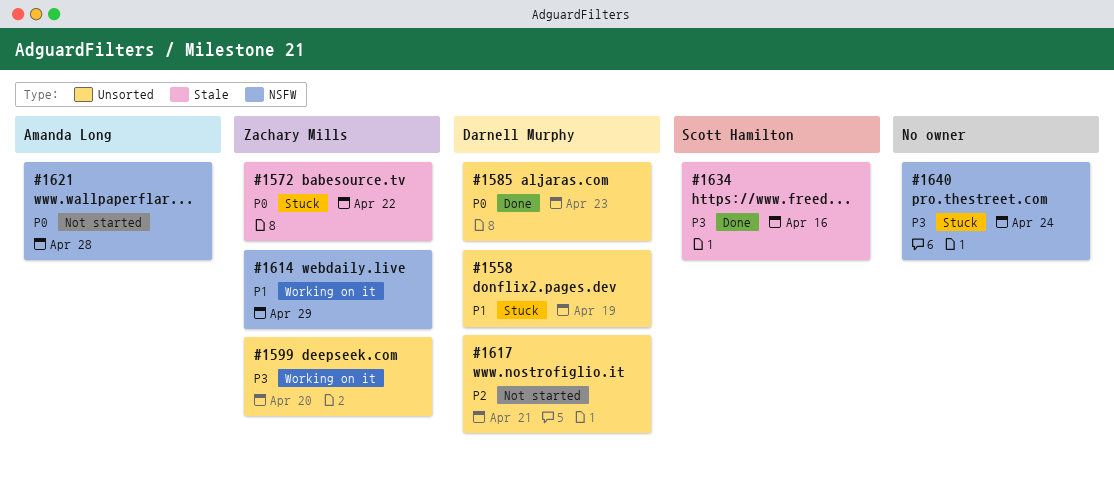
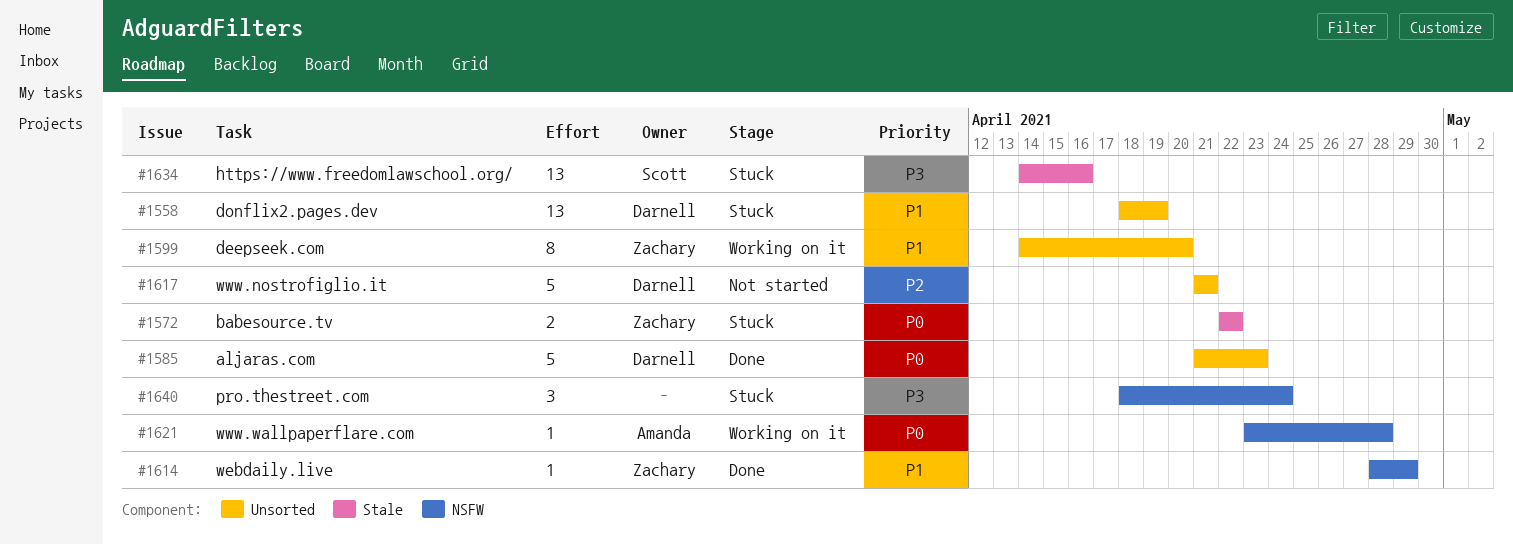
#1599, priority: P3 -> P1
#1614, status: Working on it -> Done
#1621, status: Not started -> Working on it
#1634, status: Done -> Stuck

